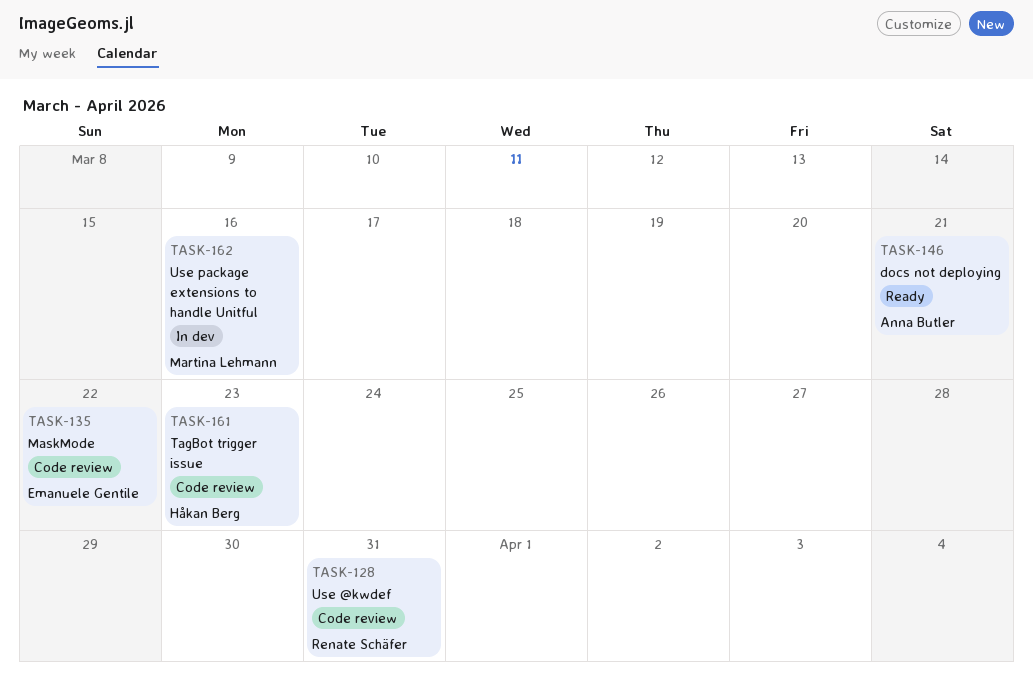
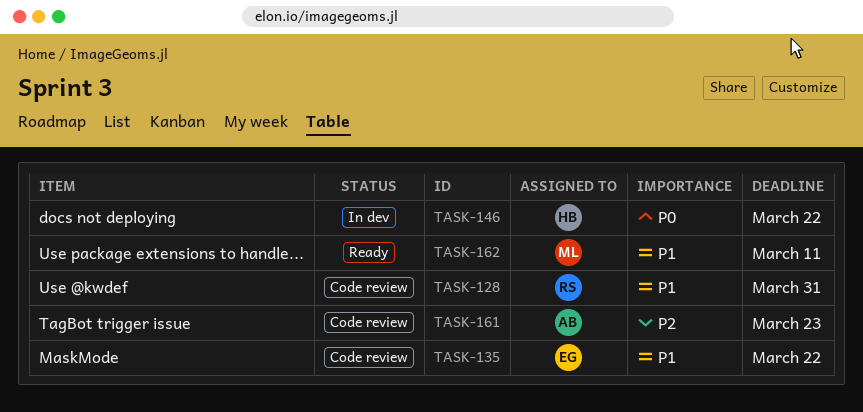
TASK-146, status: Ready -> In dev
TASK-146, owner: Anna Butler -> Håkan Berg
TASK-146, due: Mar 21 -> Mar 22
TASK-161, owner: Håkan Berg -> Anna Butler
TASK-162, status: In dev -> Ready
TASK-162, due: Mar 16 -> Mar 11

